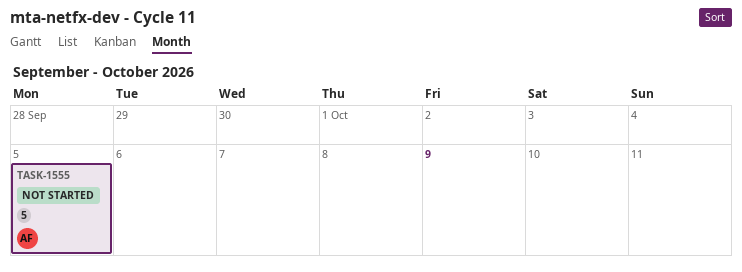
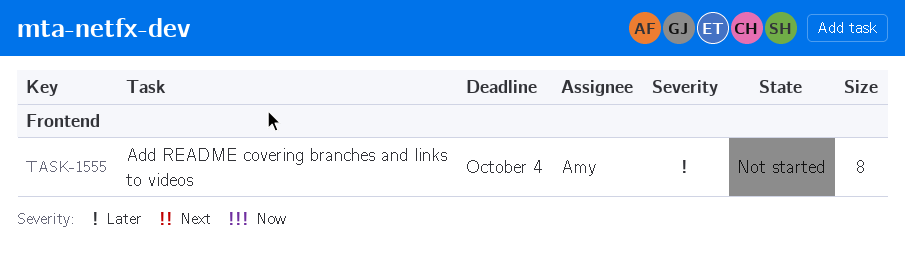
TASK-1555, estimate: 5 -> 8
TASK-1555, due: Oct 5 -> Oct 4

